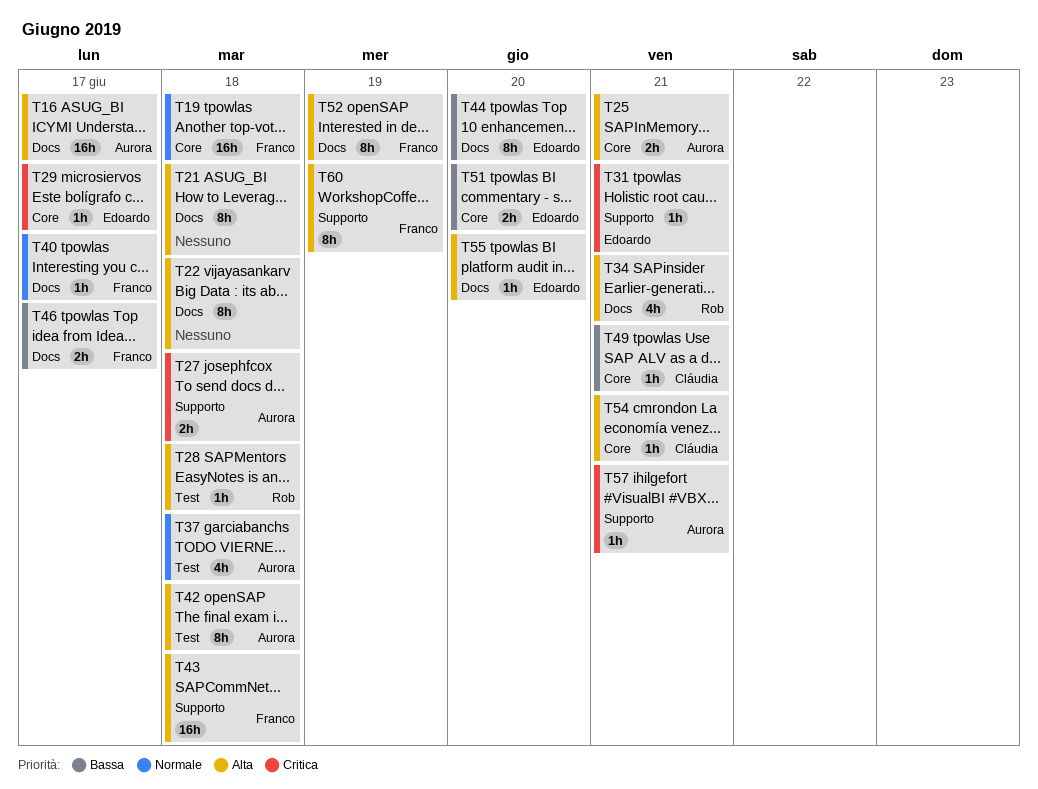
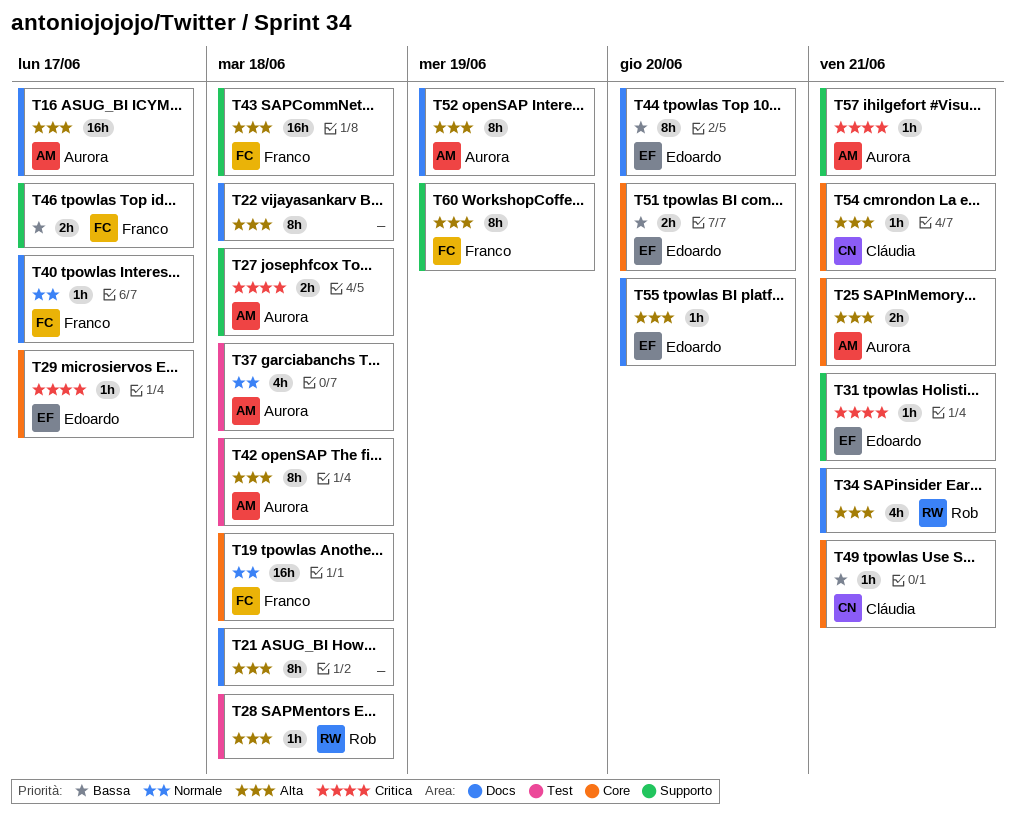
T46, label: Docs -> Supporto
T52, owner: Franco -> Aurora

